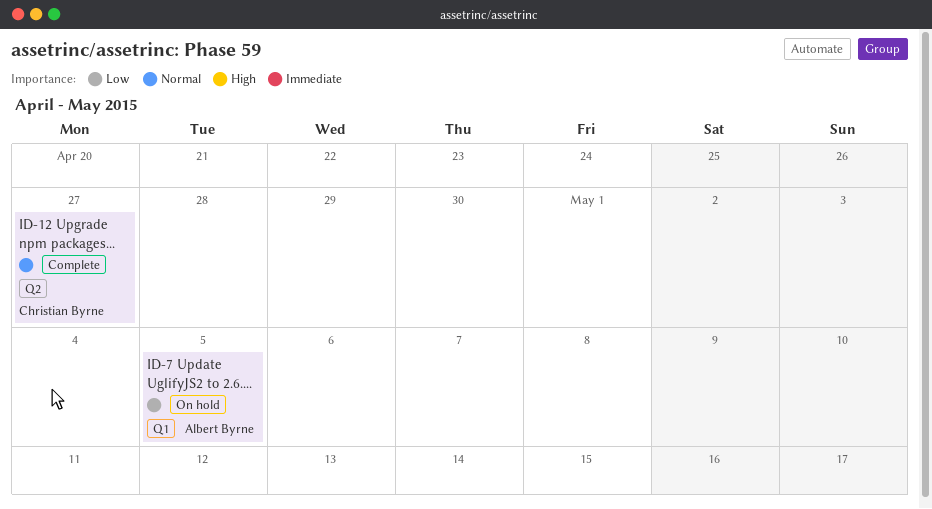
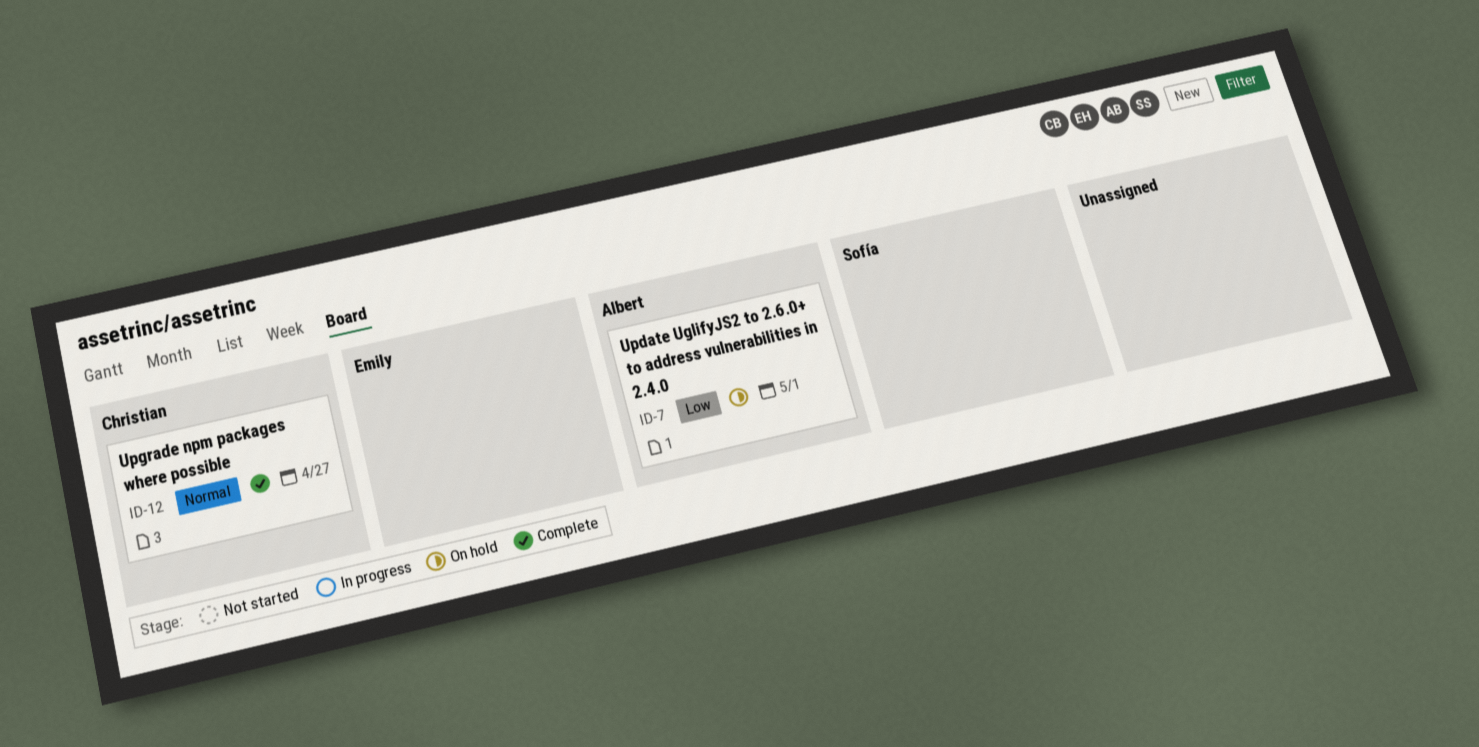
ID-7, due: May 5 -> May 1

